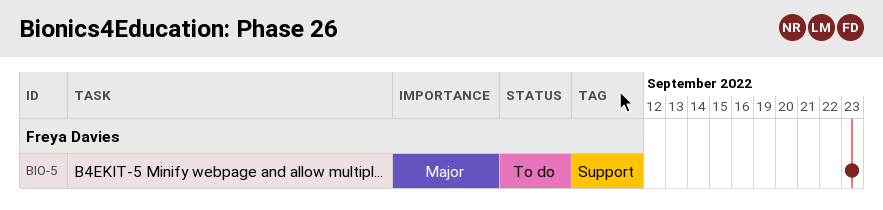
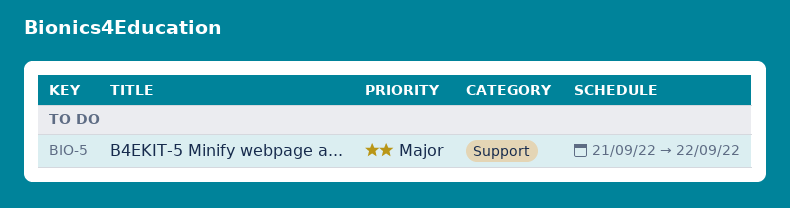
BIO-5, start: Sep 23 -> Sep 21
BIO-5, due: Sep 23 -> Sep 22

